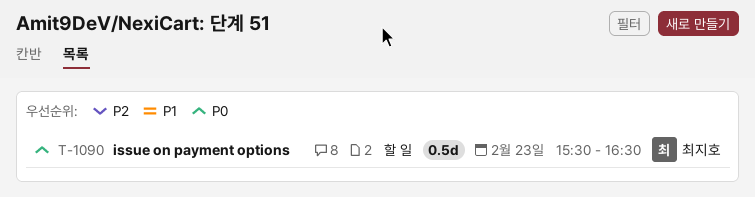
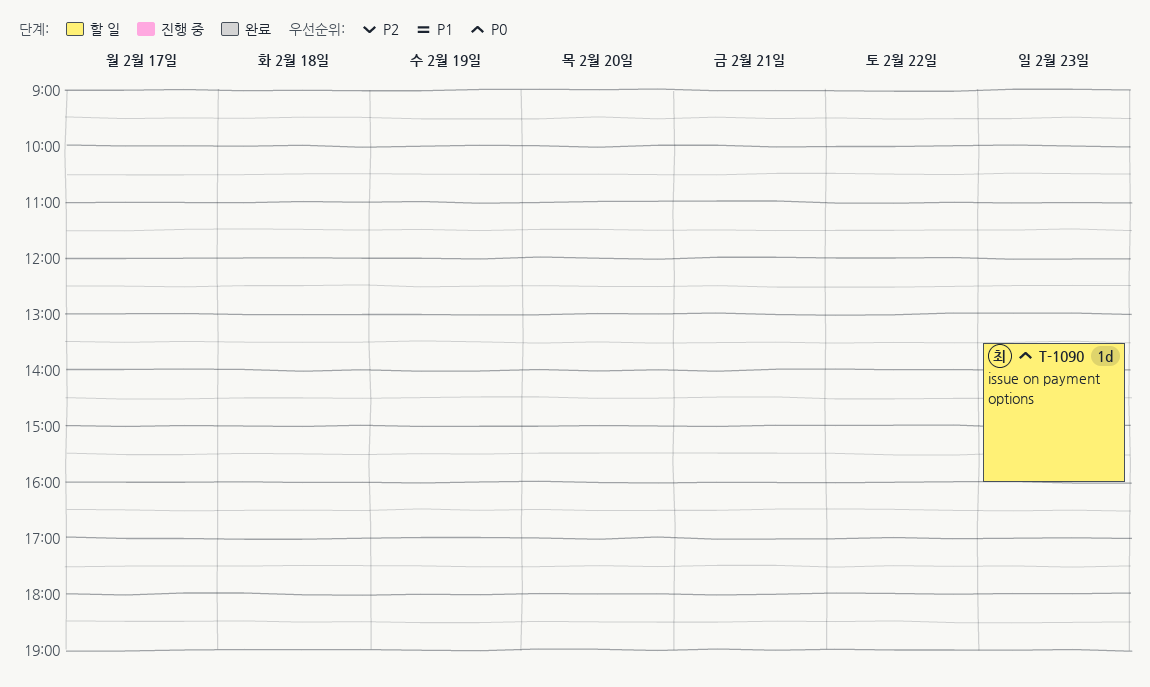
T-1090, estimate: 0.5d -> 1d
T-1090, begins: 15:30 -> 13:30
T-1090, ends: 16:30 -> 16:00

